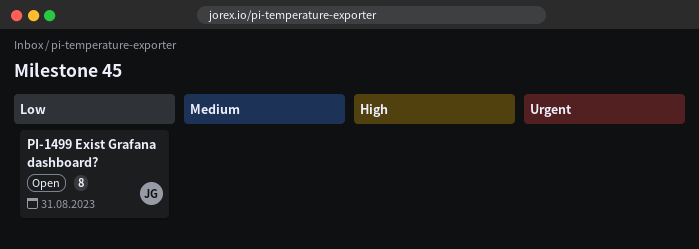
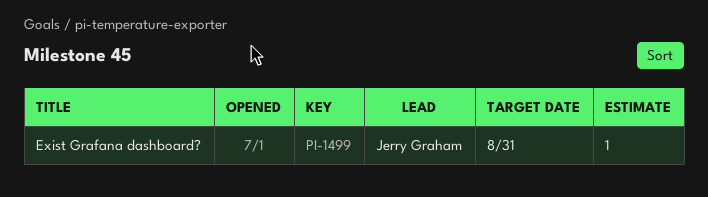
PI-1499, estimate: 8 -> 1

